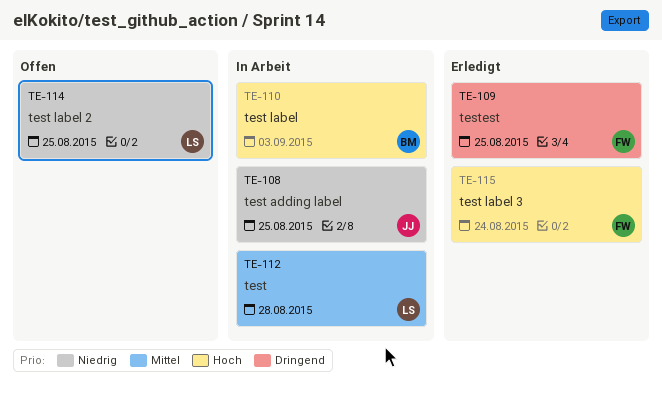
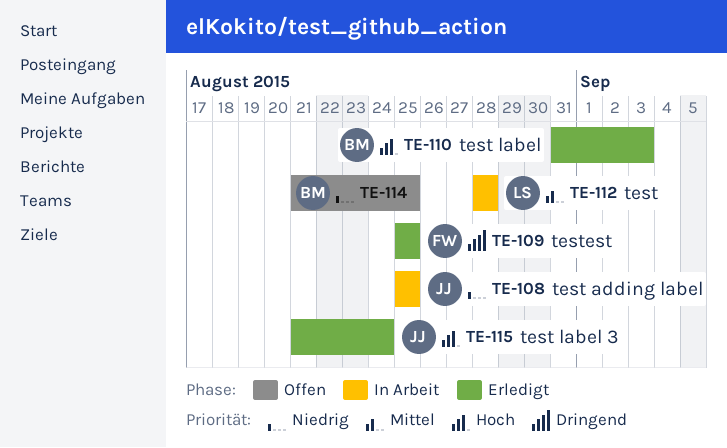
TE-110, status: In Arbeit -> Erledigt
TE-114, owner: LS -> BM
TE-115, owner: FW -> JJ

